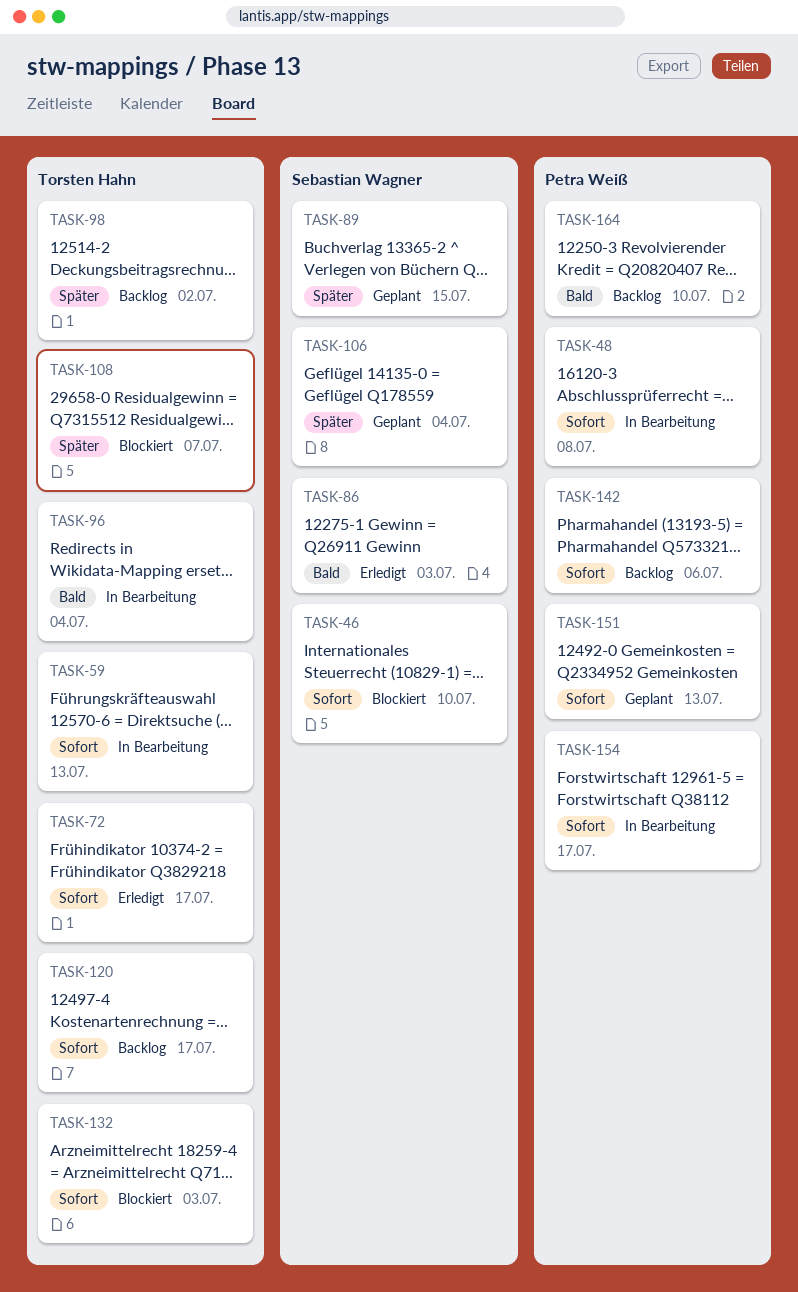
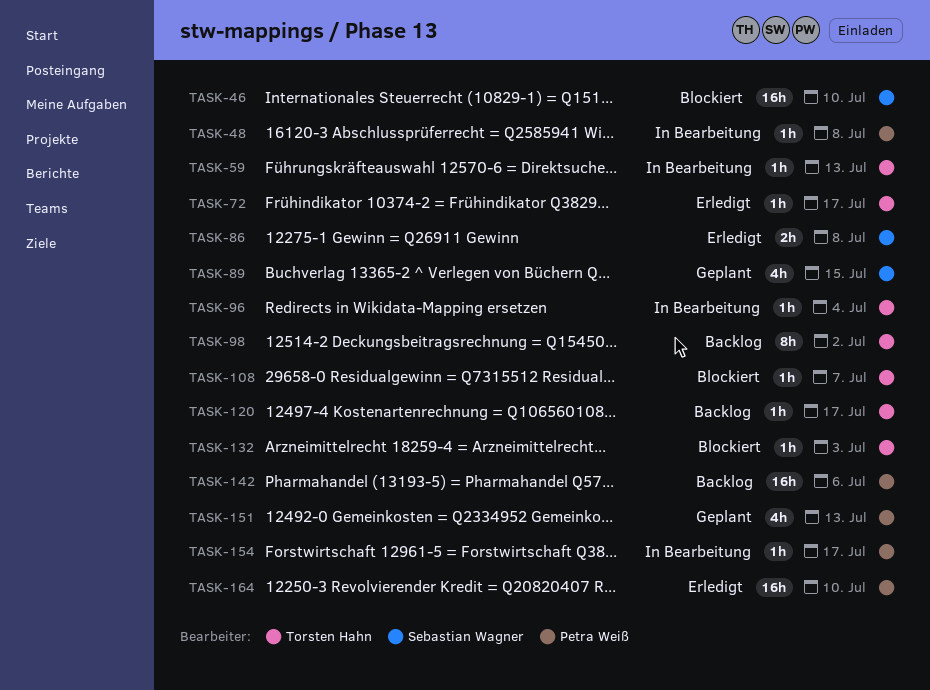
TASK-86, due: Jul 3 -> Jul 8
TASK-106: present -> none
TASK-164, status: Backlog -> Erledigt

